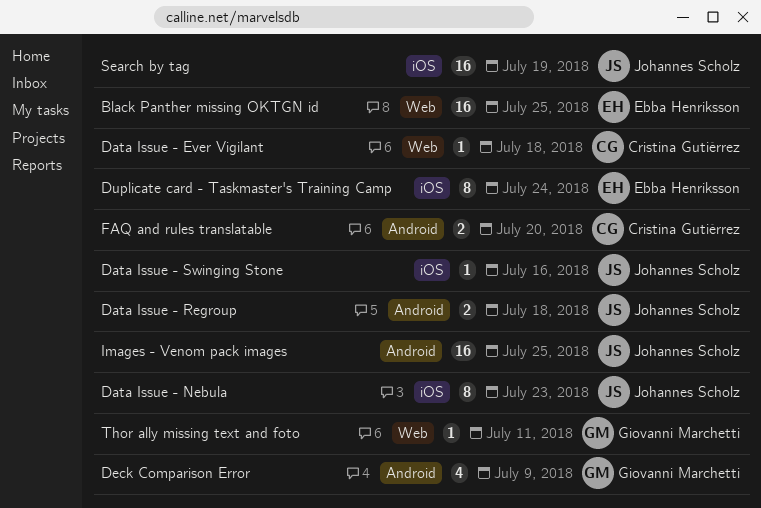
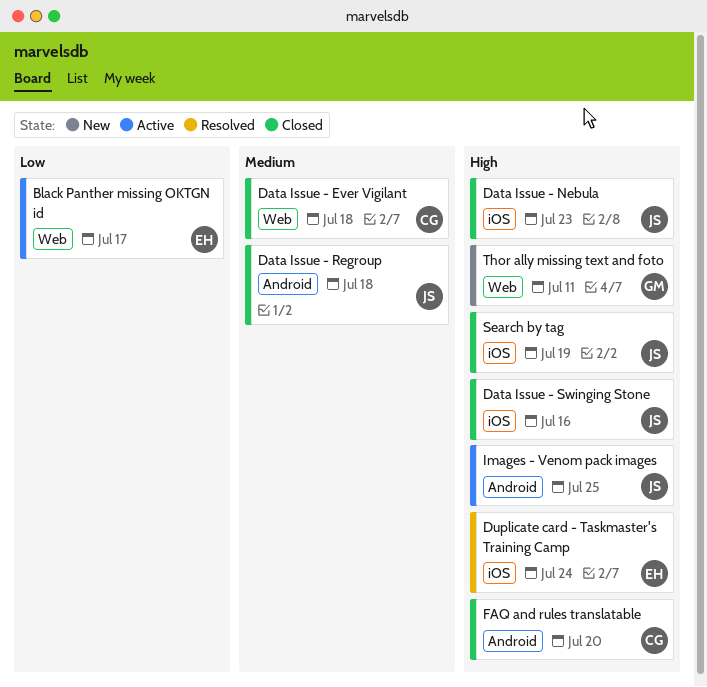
Black Panther missing OKTGN id, due: Jul 25 -> Jul 17
Deck Comparison Error: present -> none

